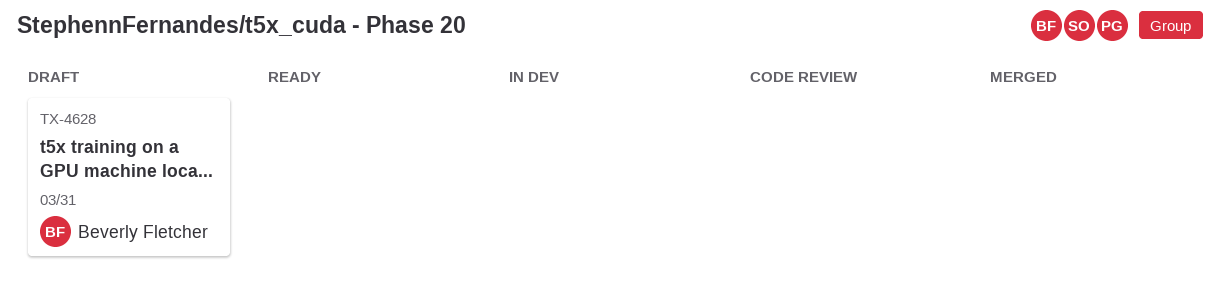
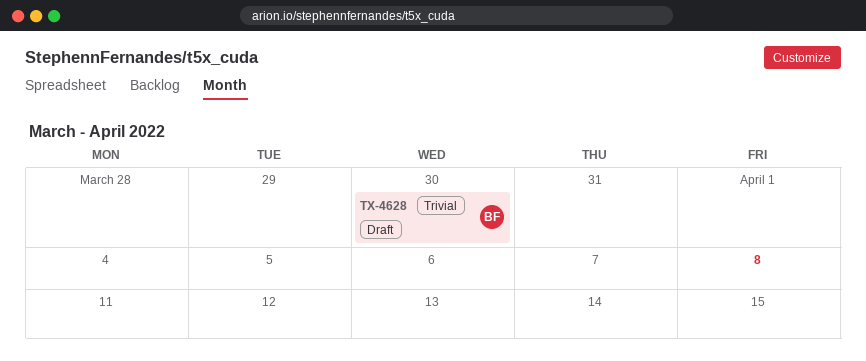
TX-4628, due: Mar 31 -> Mar 30

